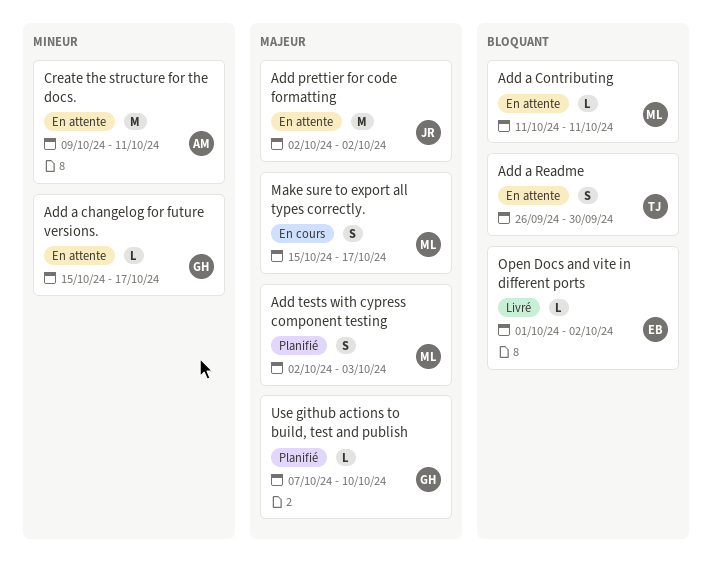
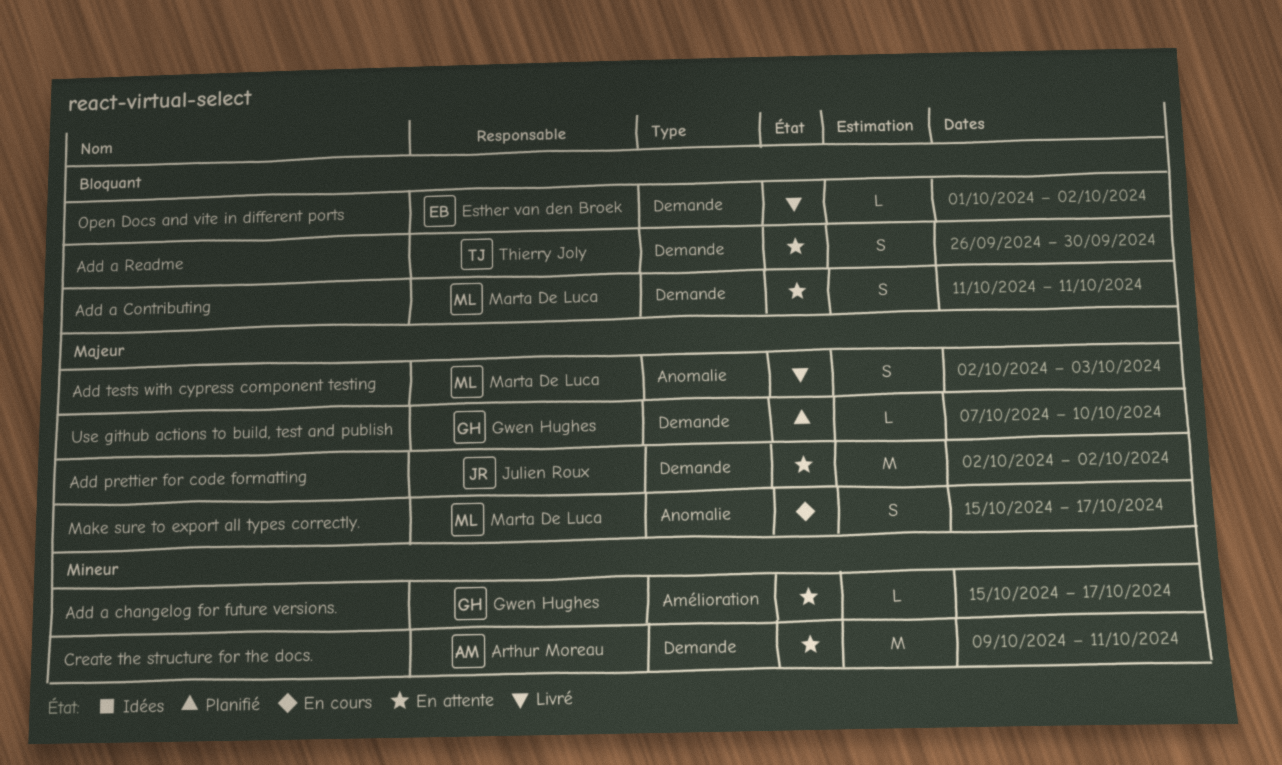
Add a Contributing, estimate: L -> S
Add tests with cypress component testing, status: Planifié -> Livré

